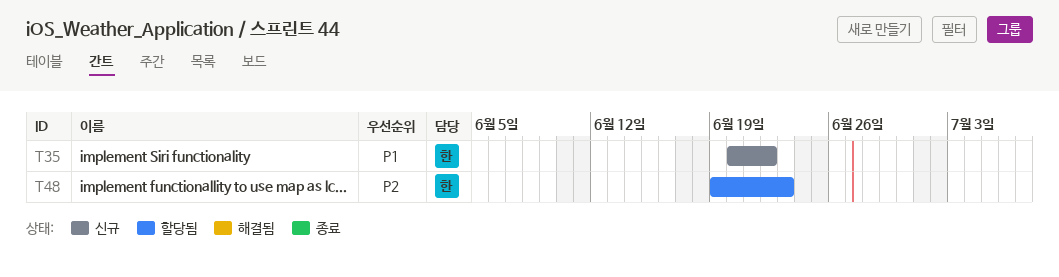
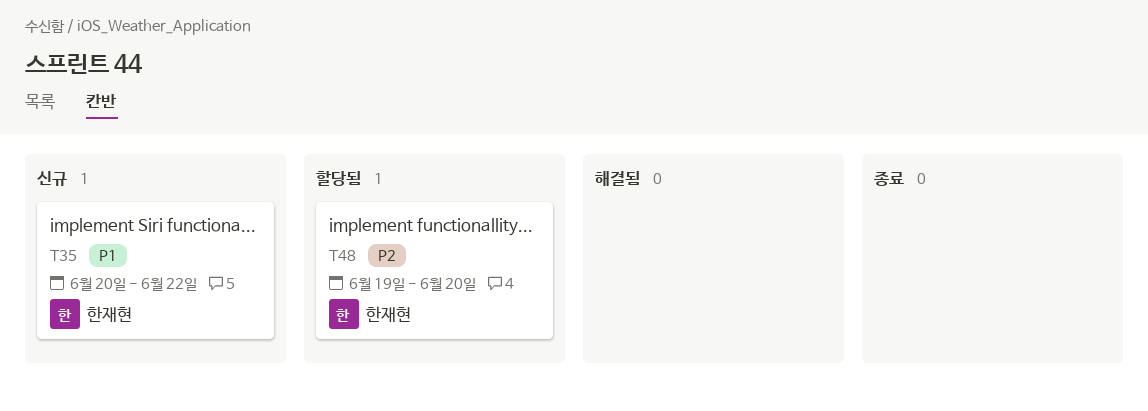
T48, due: Jun 23 -> Jun 20

